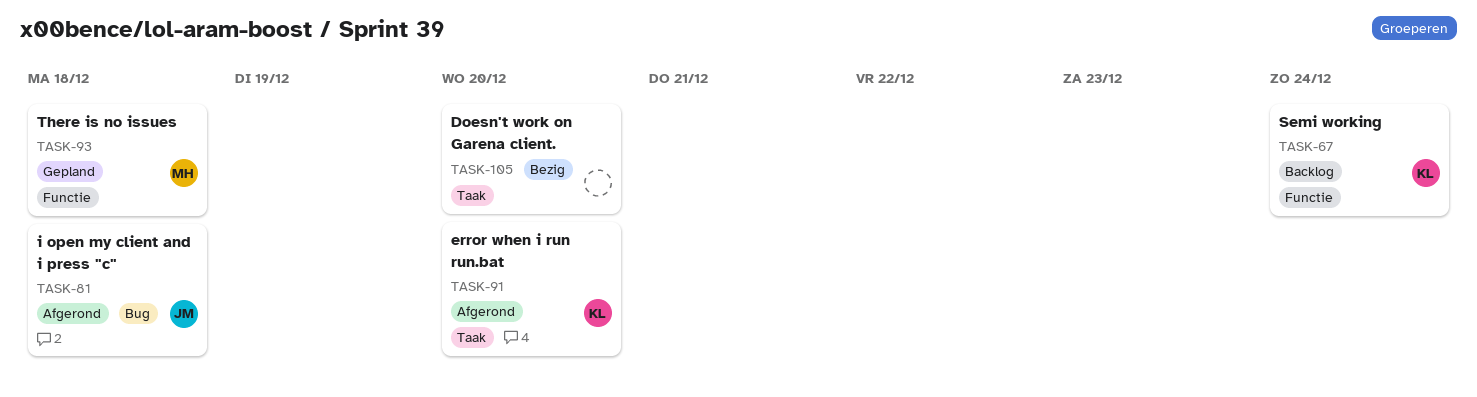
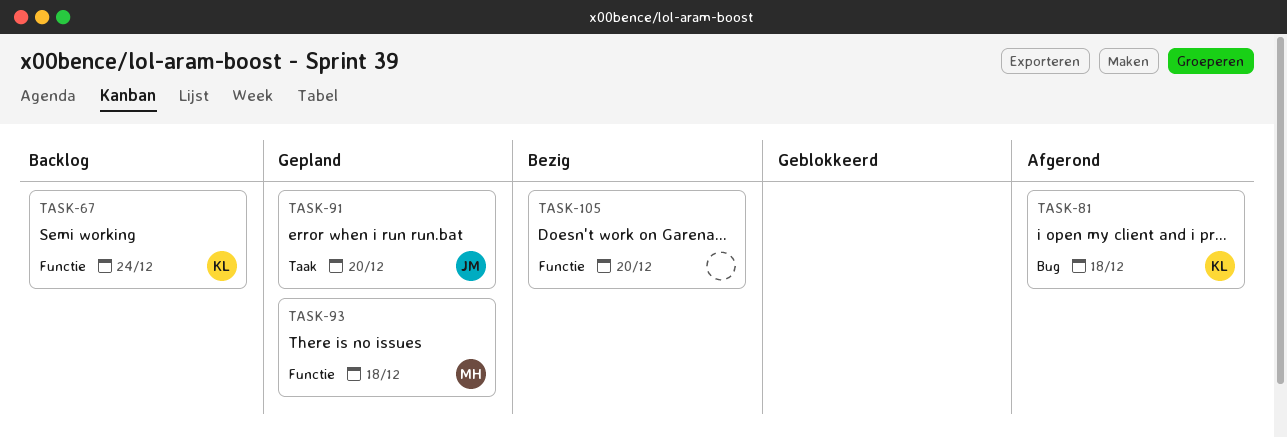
TASK-81, owner: JM -> KL
TASK-91, status: Afgerond -> Gepland
TASK-91, owner: KL -> JM
TASK-105, label: Taak -> Functie

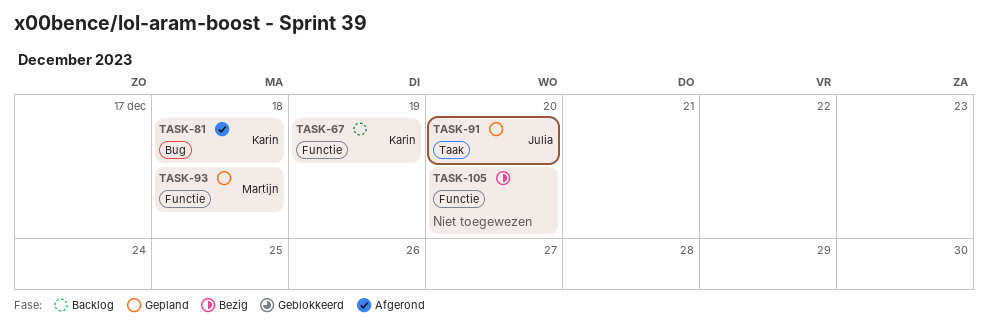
TASK-67, due: Dec 24 -> Dec 19

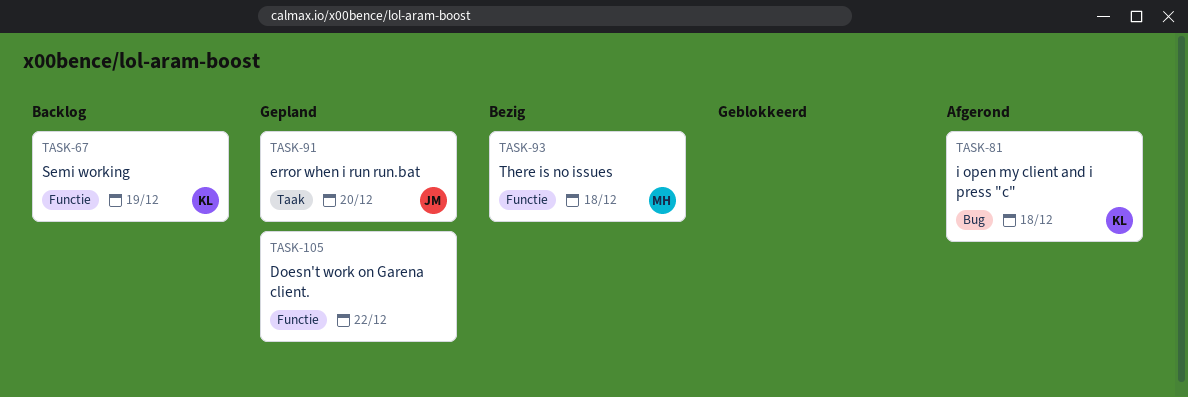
TASK-93, status: Gepland -> Bezig
TASK-105, status: Bezig -> Gepland
TASK-105, due: Dec 20 -> Dec 22

